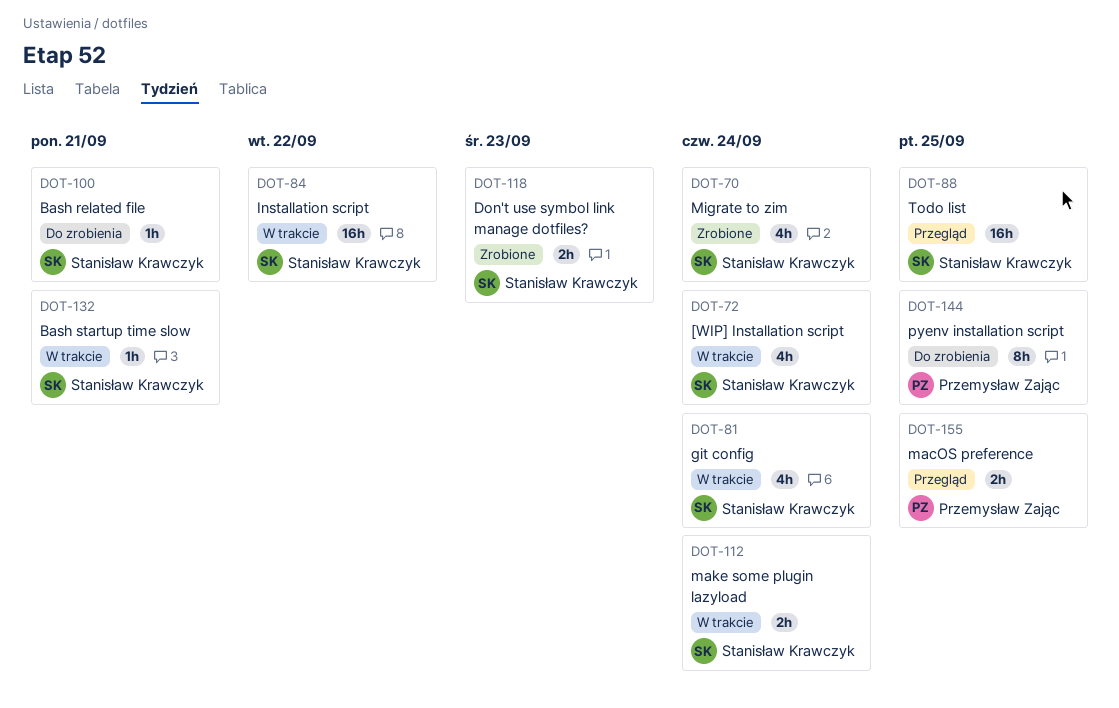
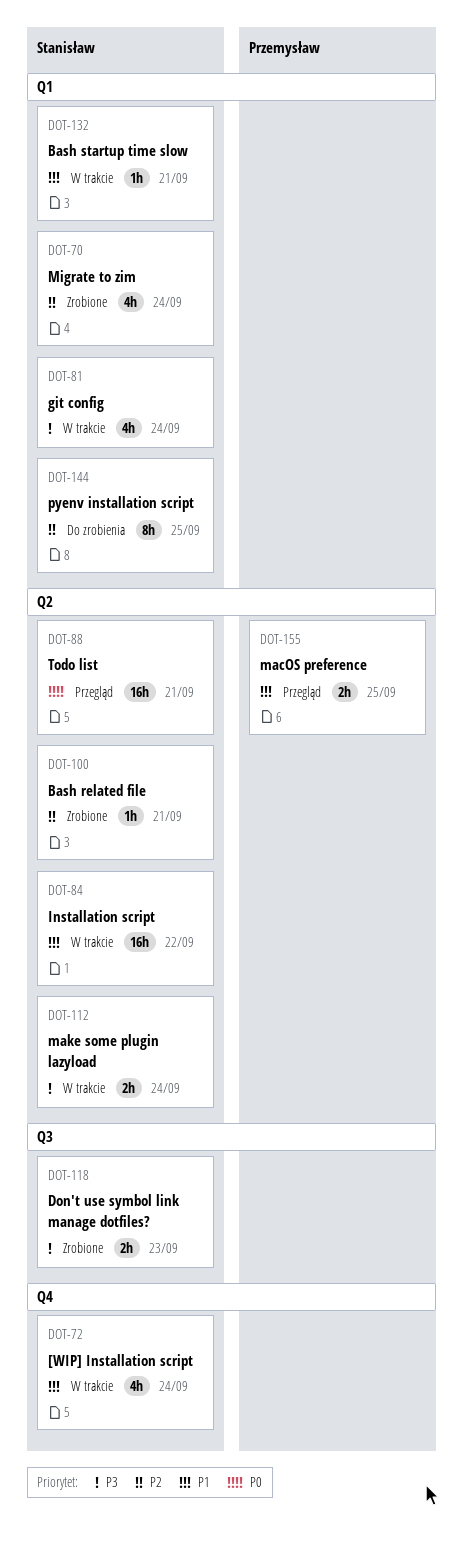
DOT-88, due: Sep 25 -> Sep 21
DOT-100, status: Do zrobienia -> Zrobione
DOT-144, owner: Przemysław Zając -> Stanisław Krawczyk

